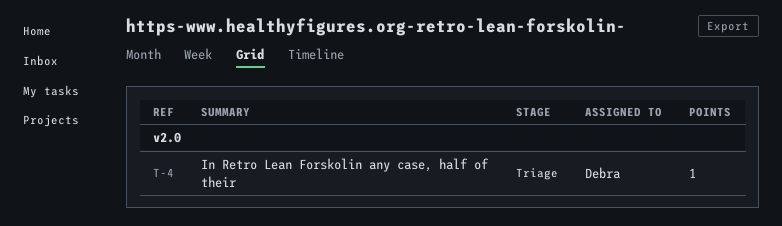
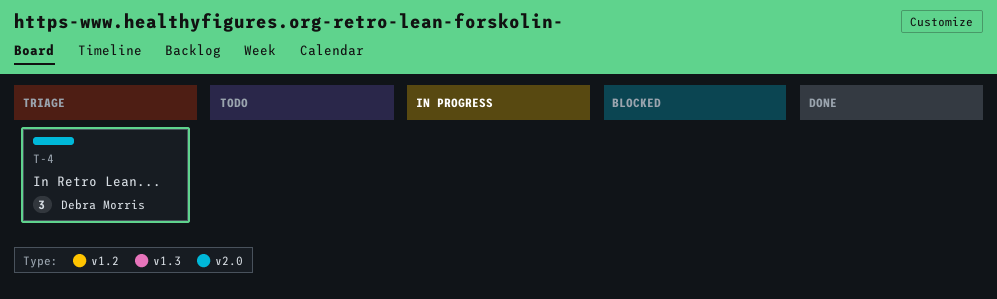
T-4, estimate: 1 -> 3

